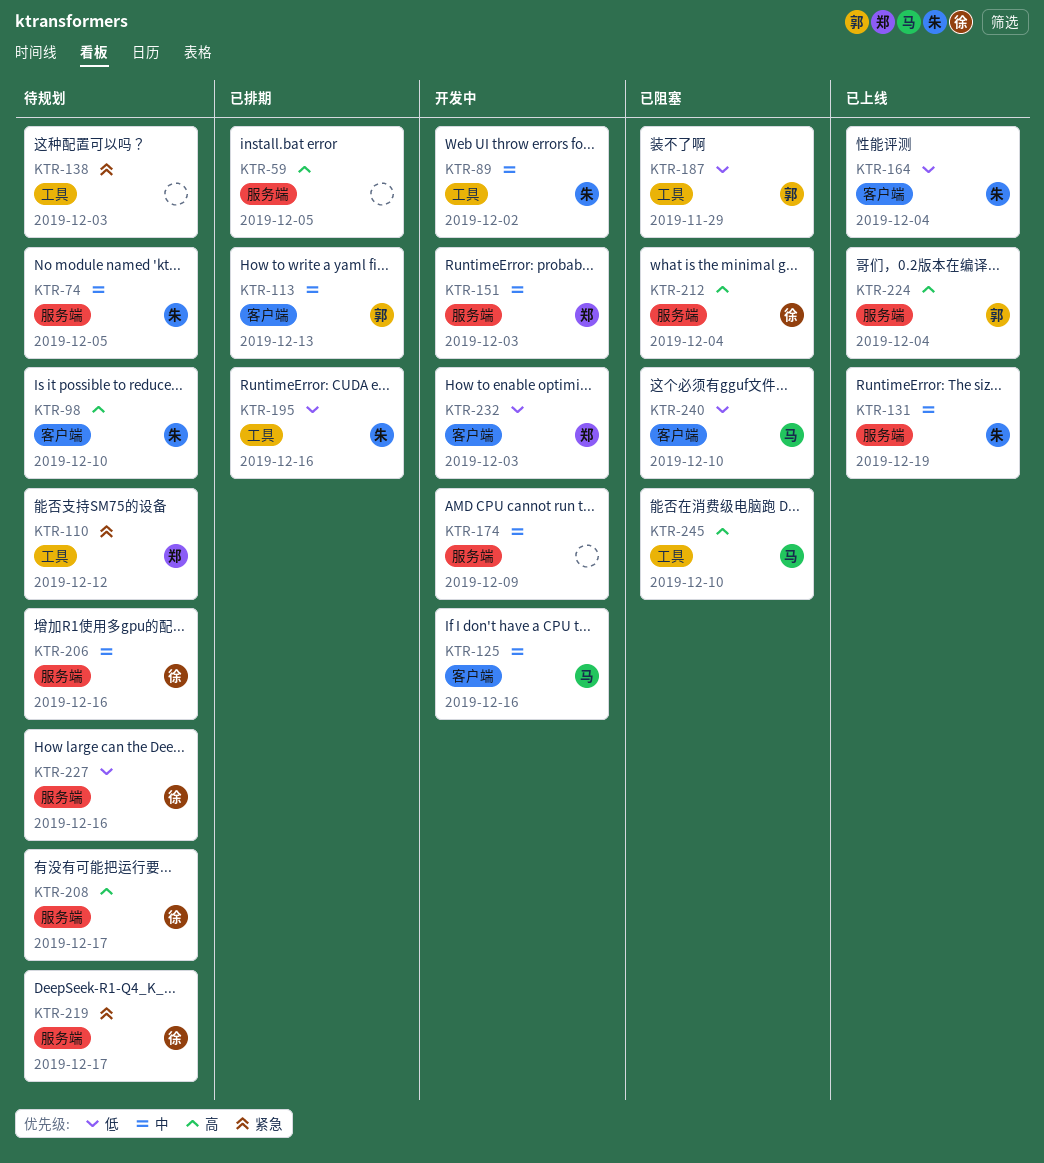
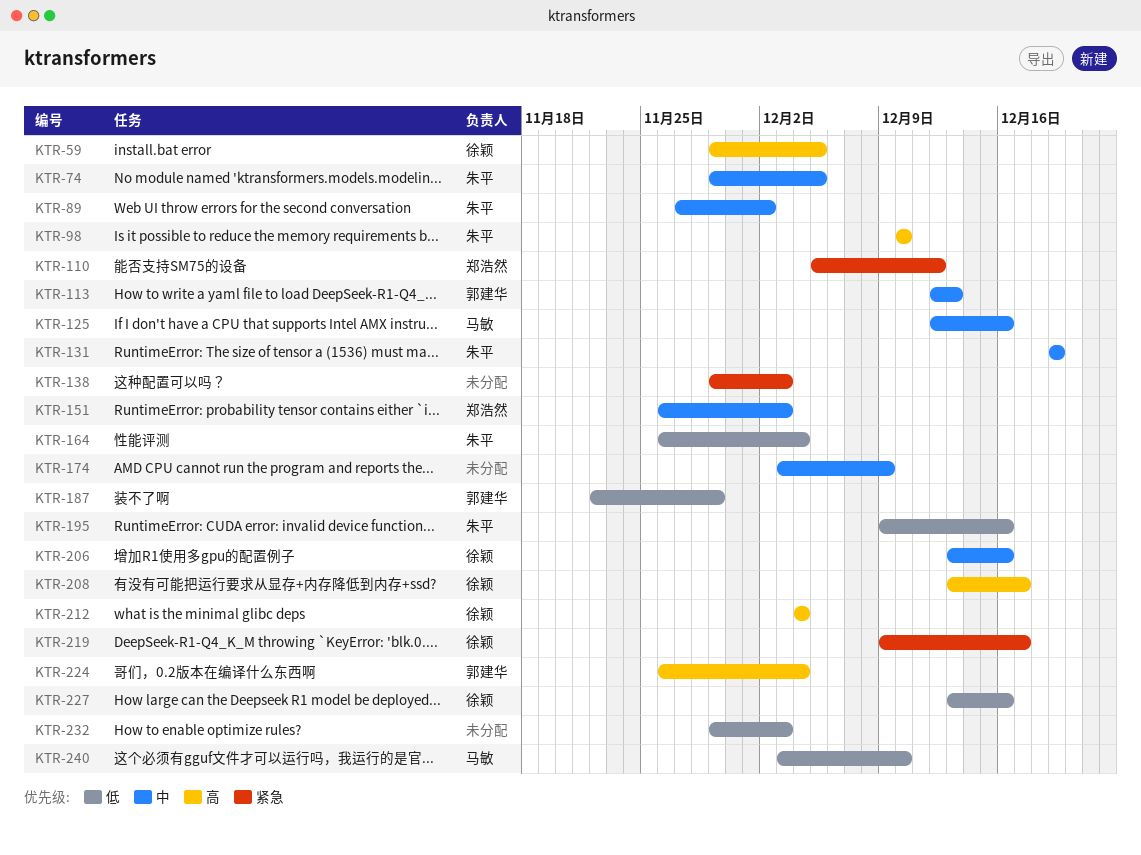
KTR-59, owner: none -> 徐颖
KTR-232, owner: 郑浩然 -> none
KTR-245: present -> none

